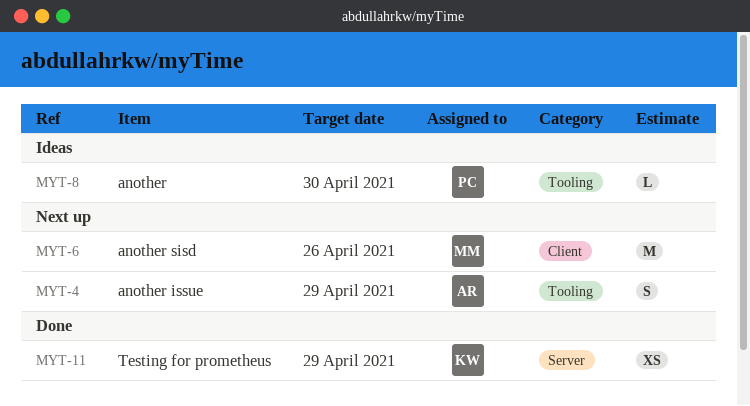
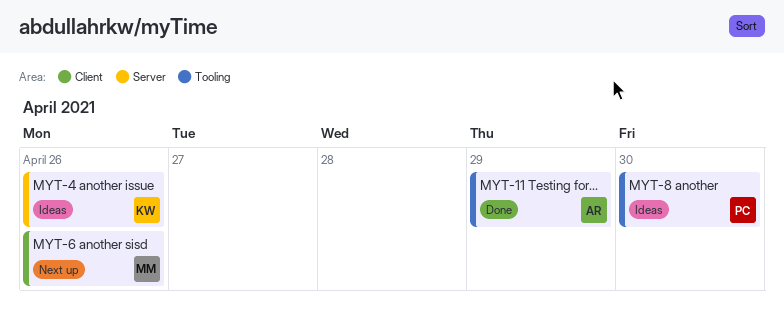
MYT-4, status: Next up -> Ideas
MYT-4, owner: AR -> KW
MYT-4, label: Tooling -> Server
MYT-4, due: Apr 29 -> Apr 26
MYT-11, owner: KW -> AR
MYT-11, label: Server -> Tooling

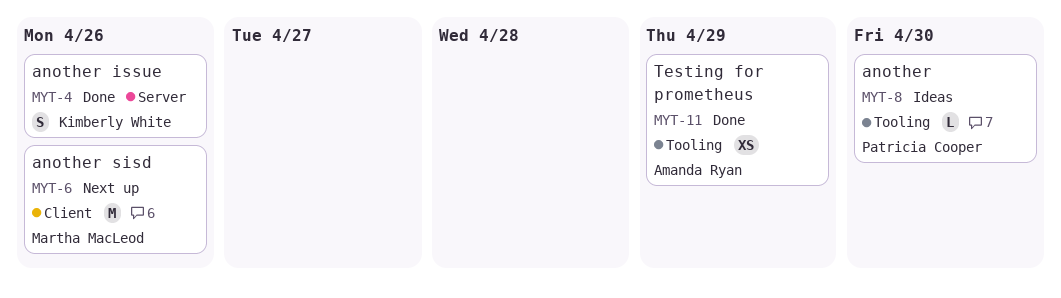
MYT-4, status: Ideas -> Done

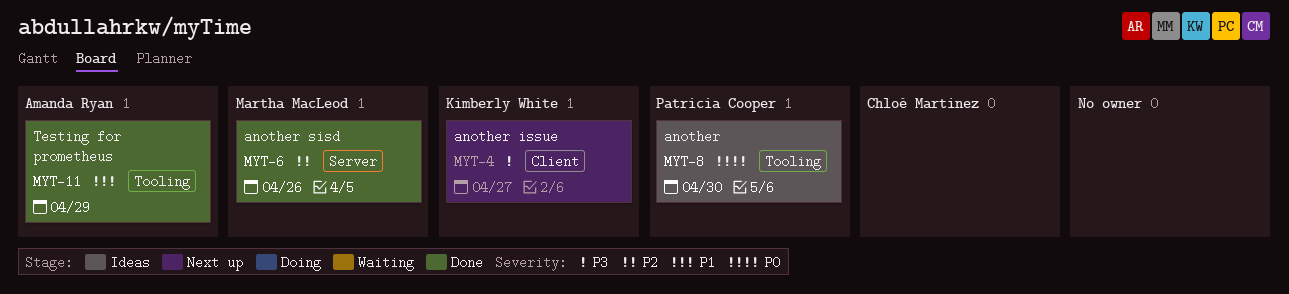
MYT-4, status: Done -> Next up
MYT-4, label: Server -> Client
MYT-4, due: Apr 26 -> Apr 27
MYT-6, status: Next up -> Done
MYT-6, label: Client -> Server

